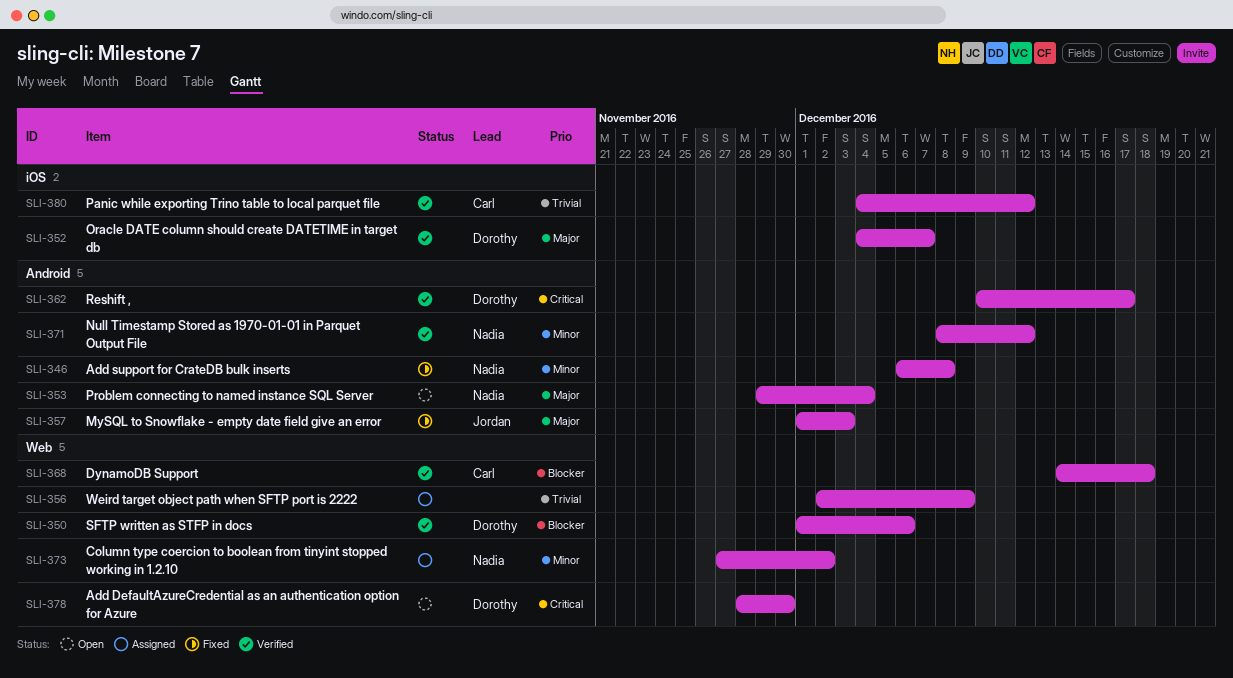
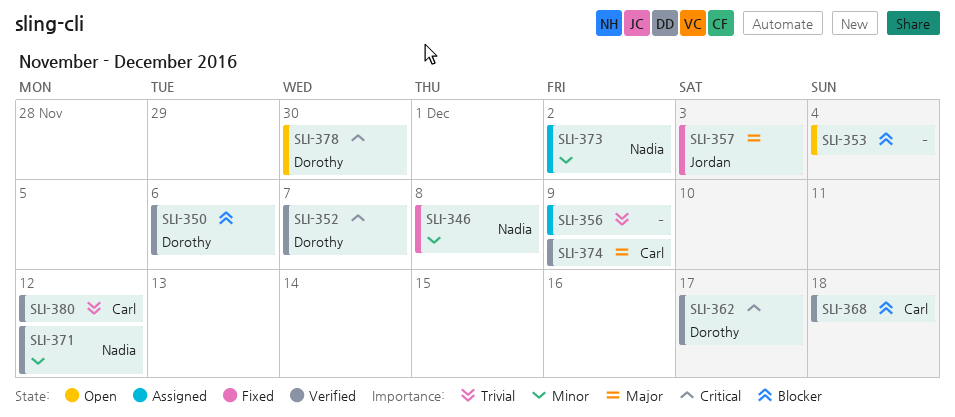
SLI-352, priority: Major -> Critical
SLI-353, owner: Nadia -> none
SLI-353, priority: Major -> Blocker
SLI-374: none -> present

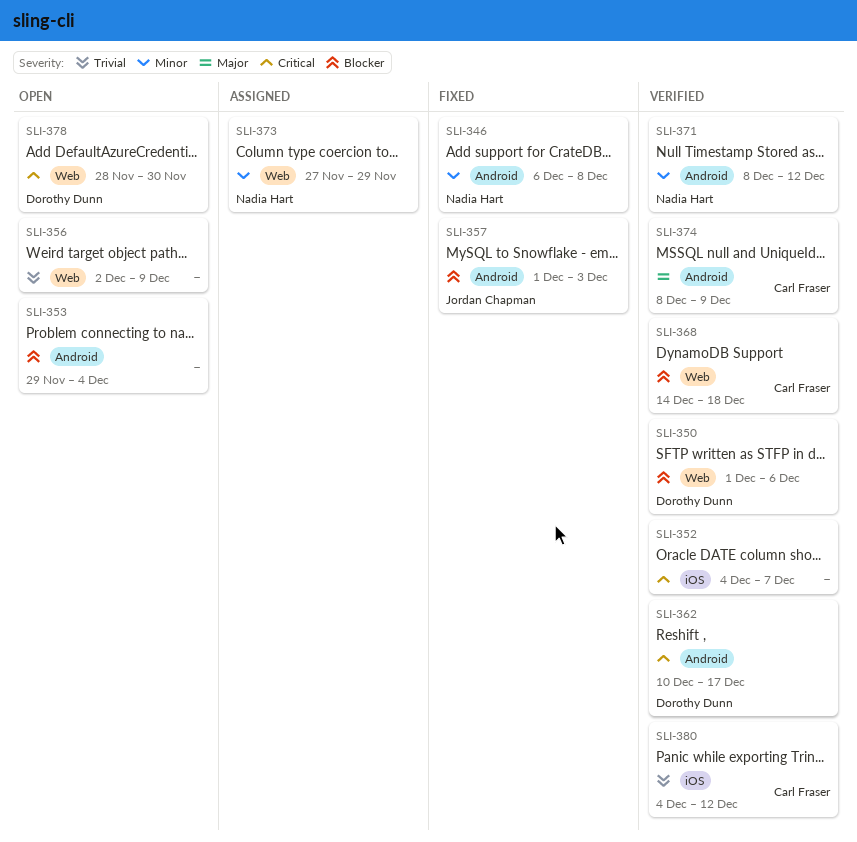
SLI-352, owner: Dorothy Dunn -> none
SLI-356, status: Assigned -> Open
SLI-357, priority: Major -> Blocker
SLI-373, due: Dec 2 -> Nov 29

